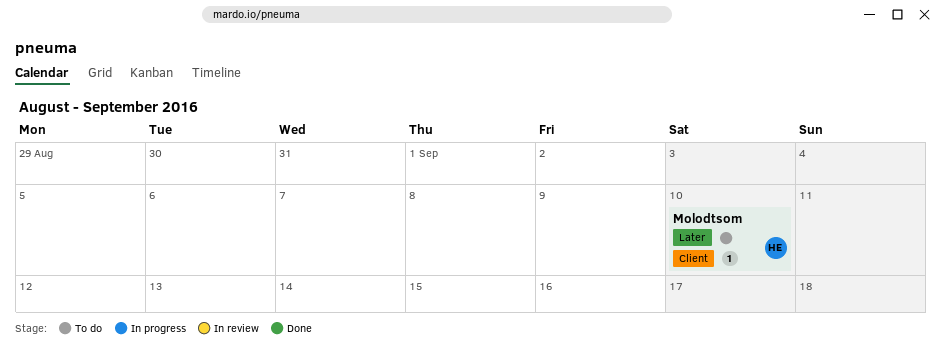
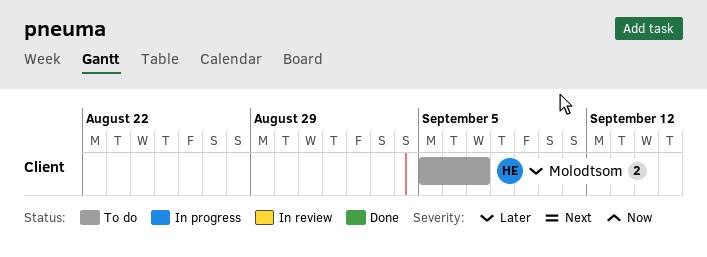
Molodtsom, estimate: 1 -> 2
Molodtsom, due: Sep 10 -> Sep 7

